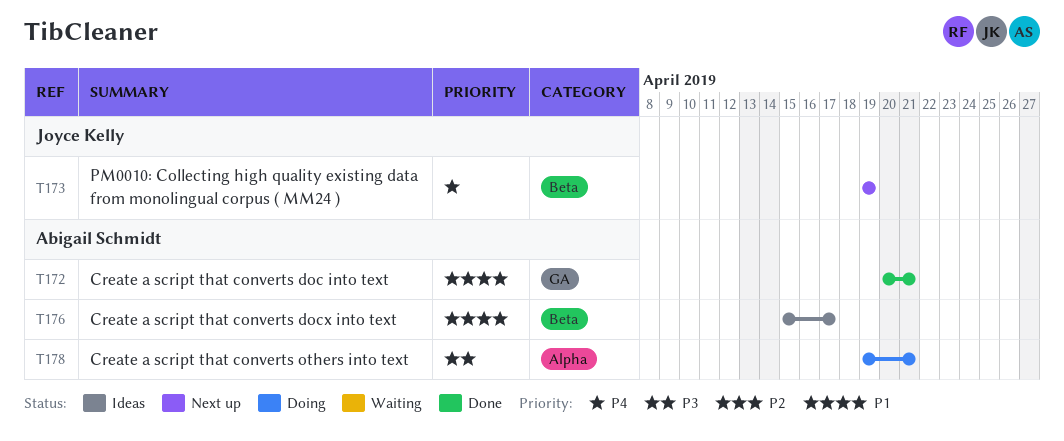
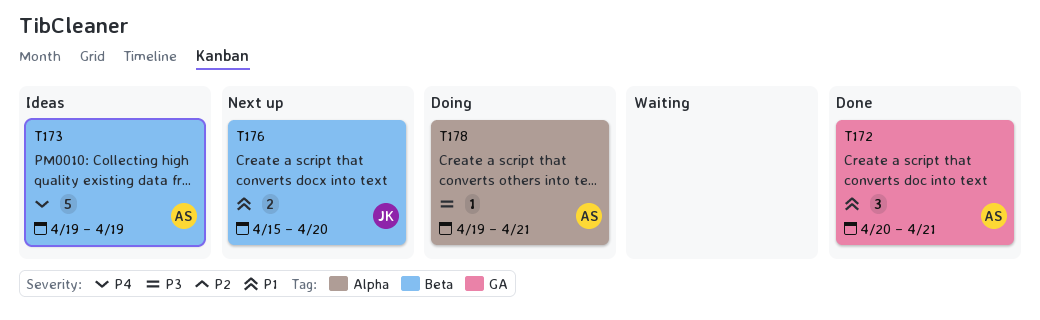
T173, status: Next up -> Ideas
T173, owner: Joyce Kelly -> Abigail Schmidt
T176, status: Ideas -> Next up
T176, owner: Abigail Schmidt -> Joyce Kelly
T176, due: Apr 17 -> Apr 20

